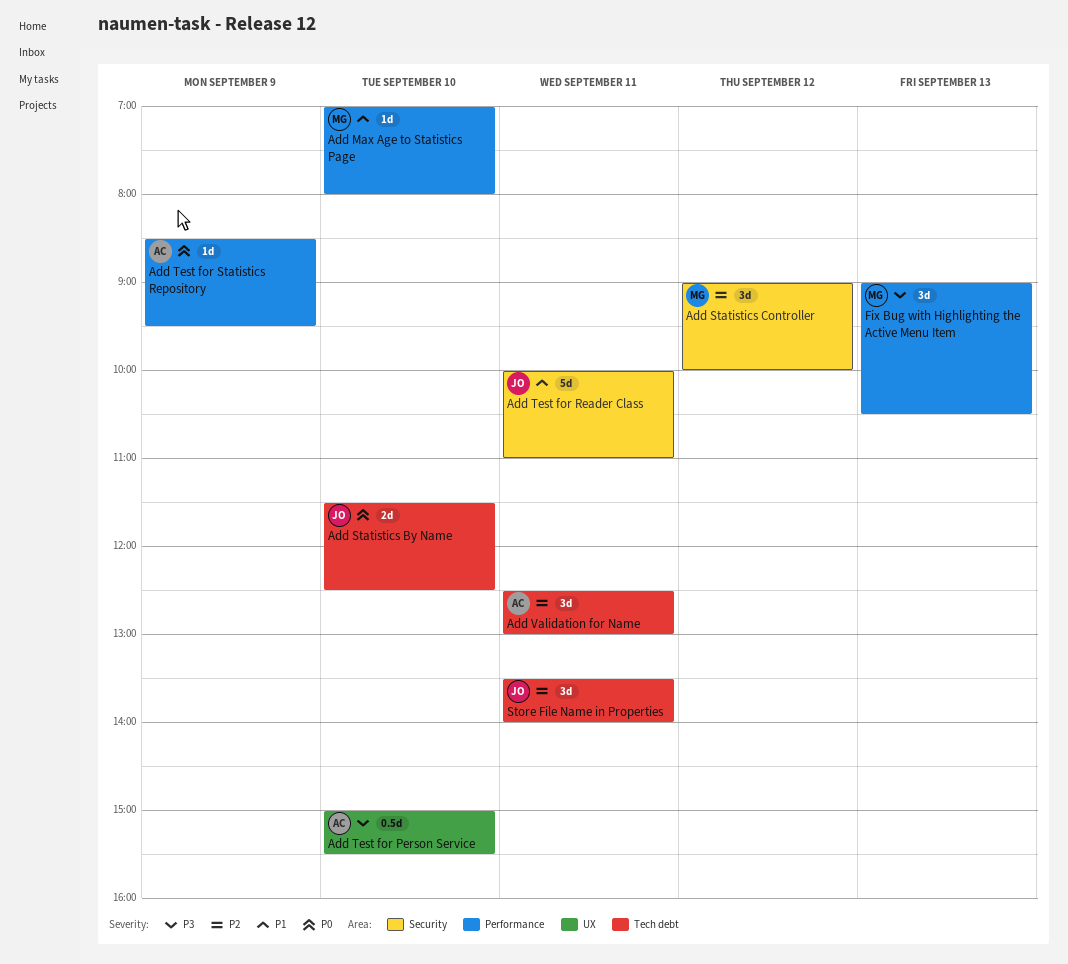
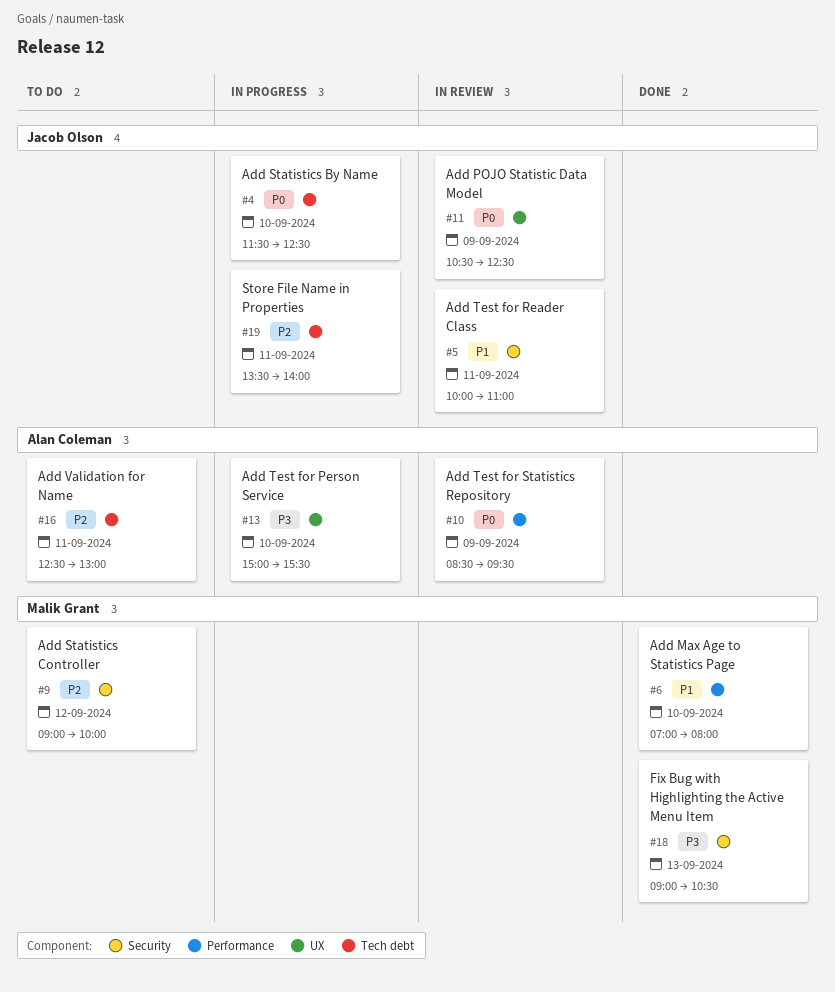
Add POJO Statistic Data Model: none -> present
Fix Bug with Highlighting the Active Menu Item, label: Performance -> Security

